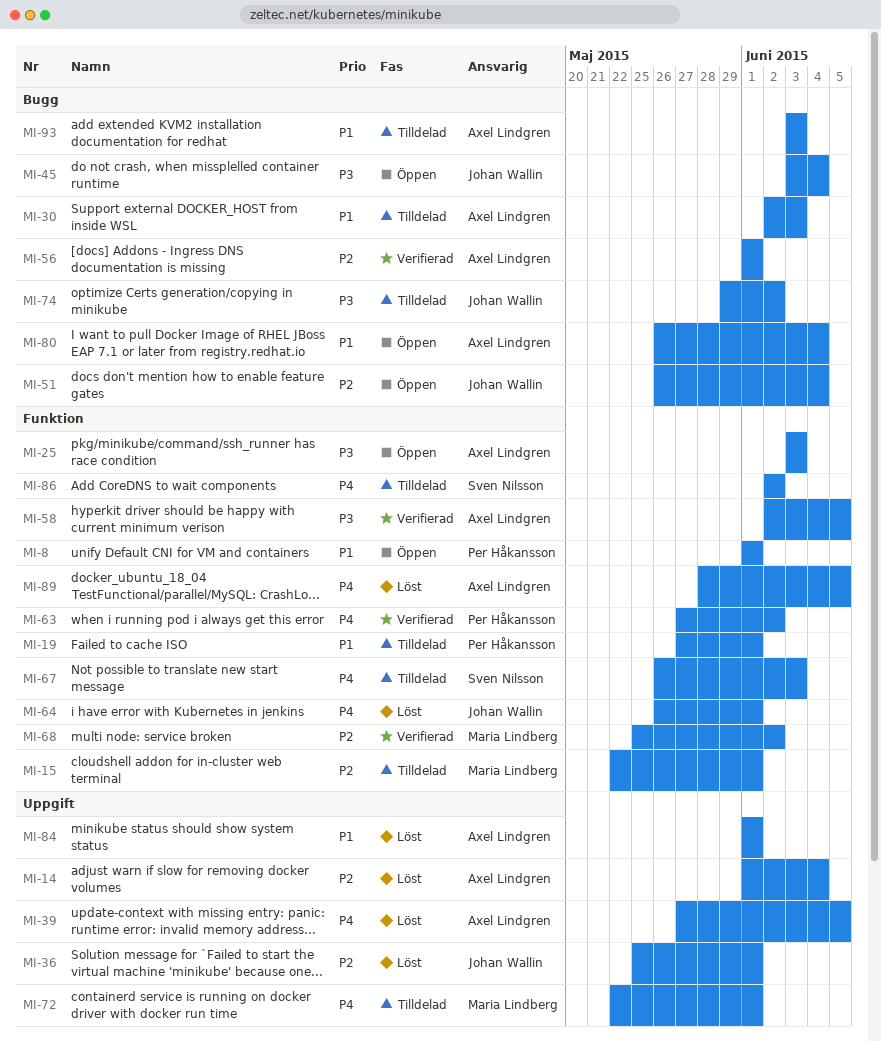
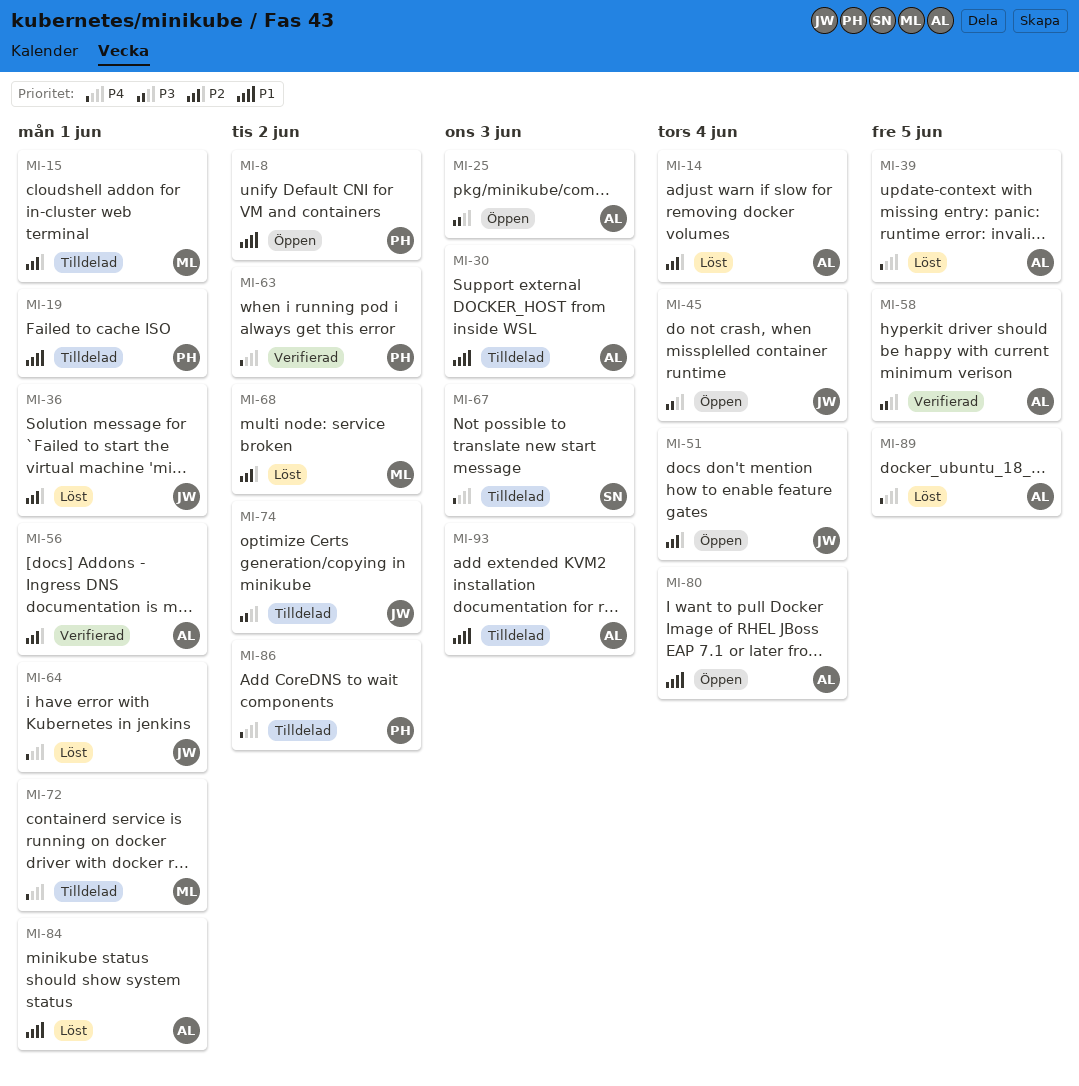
MI-8, due: Jun 1 -> Jun 2
MI-68, status: Verifierad -> Löst
MI-86, owner: Sven Nilsson -> Per Håkansson

